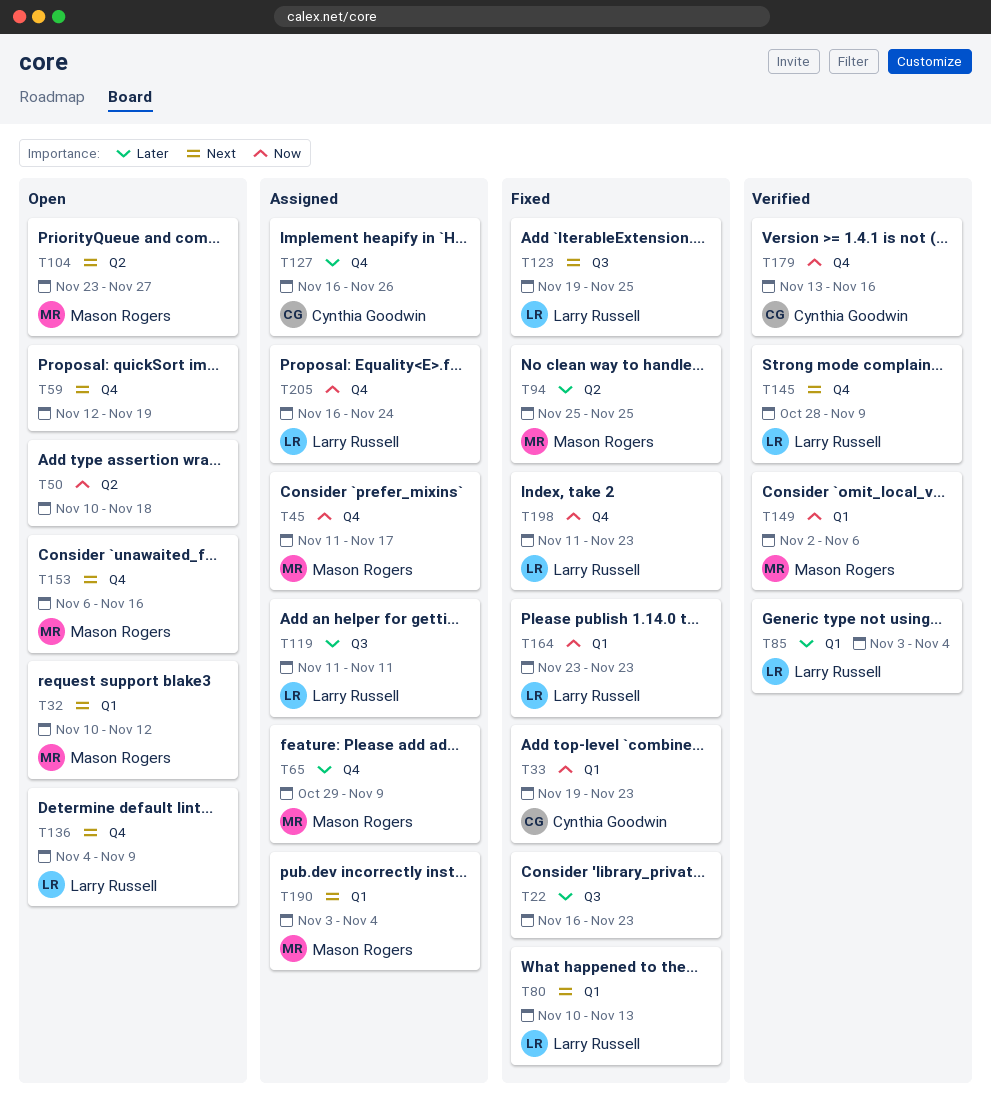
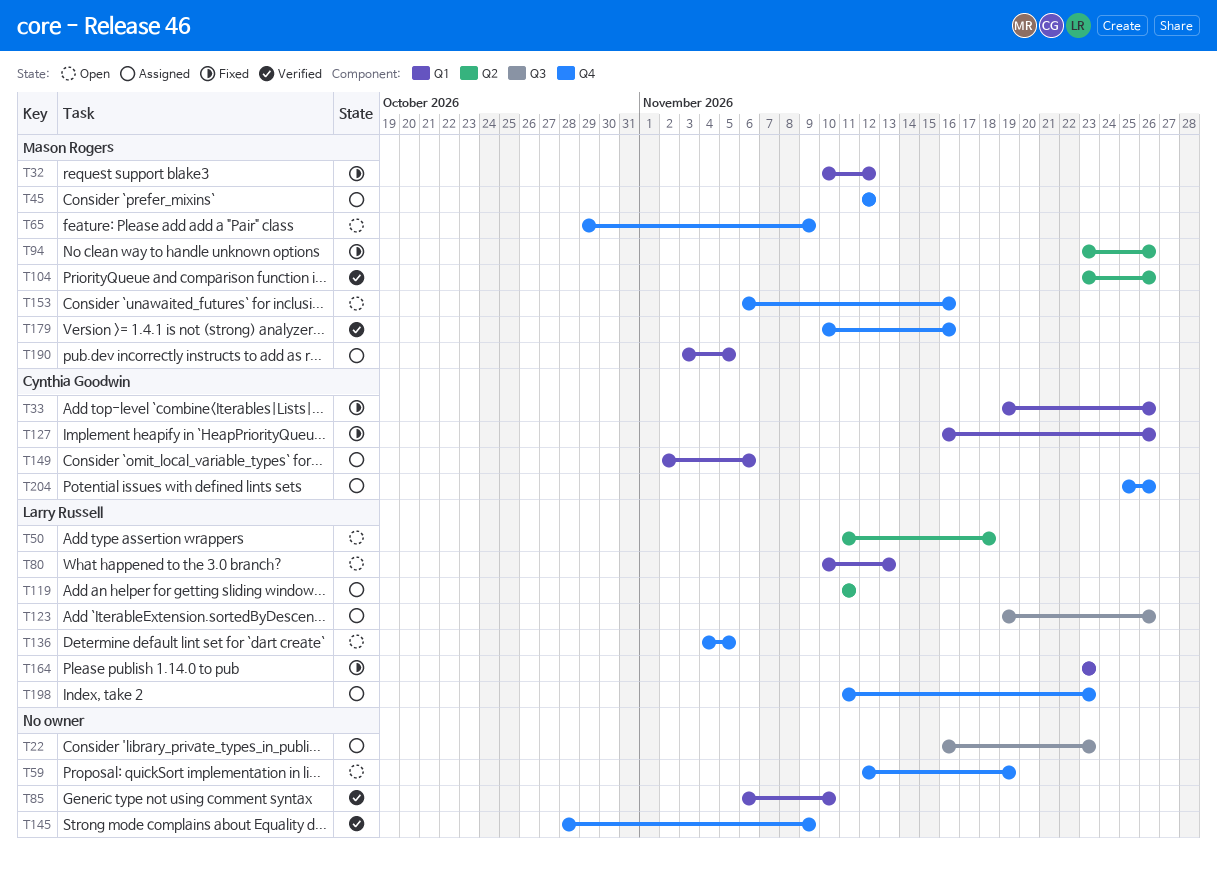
T22, status: Fixed -> Assigned
T32, status: Open -> Fixed
T33, due: Nov 23 -> Nov 26
T45, start: Nov 11 -> Nov 12
T45, due: Nov 17 -> Nov 12
T50, owner: none -> Larry Russell
T50, start: Nov 10 -> Nov 11
T65, status: Assigned -> Open
T80, status: Fixed -> Open
T85, owner: Larry Russell -> none
T85, start: Nov 3 -> Nov 6
T85, due: Nov 4 -> Nov 10
T94, start: Nov 25 -> Nov 23
T94, due: Nov 25 -> Nov 26
T104, status: Open -> Verified
T104, due: Nov 27 -> Nov 26
T119, label: Q3 -> Q2
T123, status: Fixed -> Assigned
T123, due: Nov 25 -> Nov 26
T127, status: Assigned -> Fixed
T127, label: Q4 -> Q1
T136, due: Nov 9 -> Nov 5
T145, owner: Larry Russell -> none
T149, status: Verified -> Assigned
T149, owner: Mason Rogers -> Cynthia Goodwin
T179, owner: Cynthia Goodwin -> Mason Rogers
T179, start: Nov 13 -> Nov 10
T190, due: Nov 4 -> Nov 5
T198, status: Fixed -> Assigned
T204: none -> present
T205: present -> none

